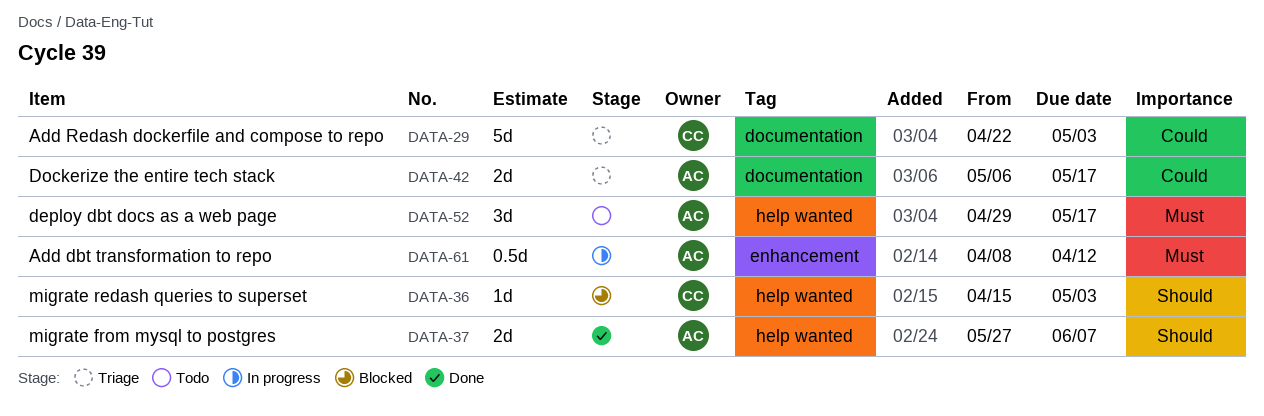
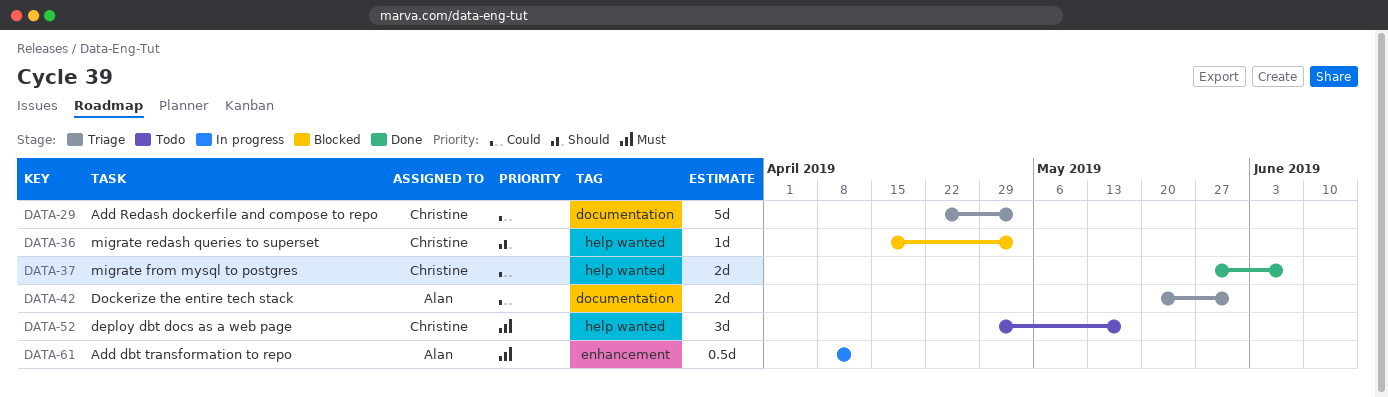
DATA-37, owner: Alan -> Christine
DATA-37, priority: Should -> Could
DATA-42, start: May 6 -> May 20
DATA-42, due: May 17 -> May 31
DATA-52, owner: Alan -> Christine

